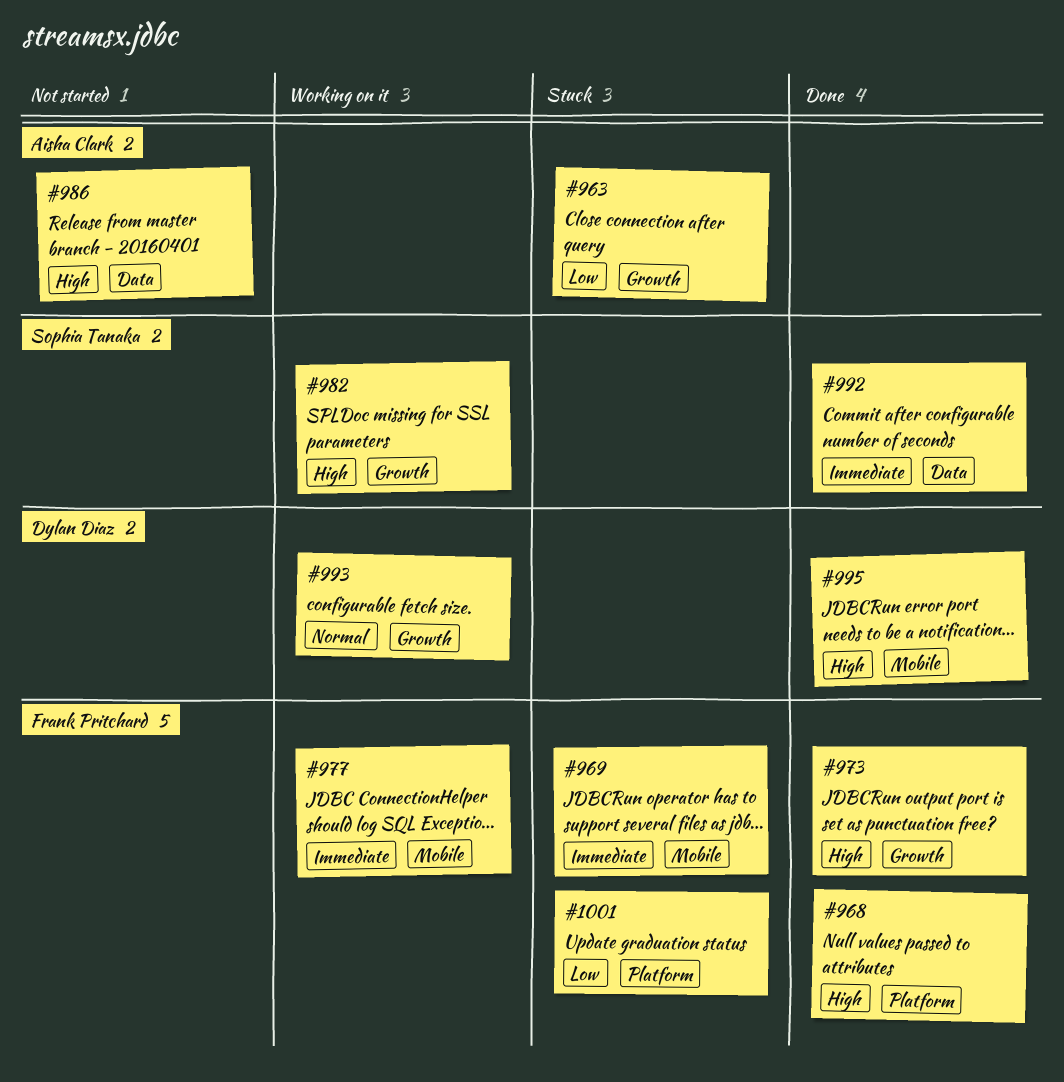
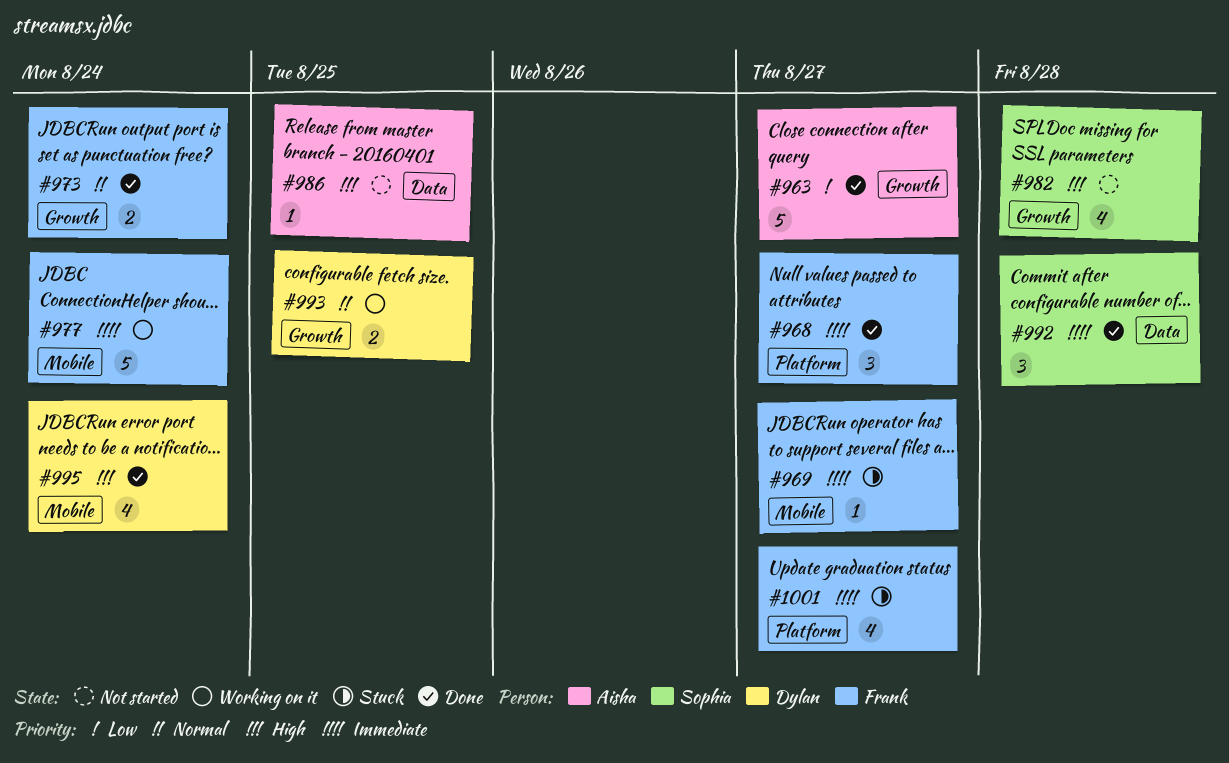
#963, status: Stuck -> Done
#968, priority: High -> Immediate
#973, priority: High -> Normal
#982, status: Working on it -> Not started
#1001, priority: Low -> Immediate

